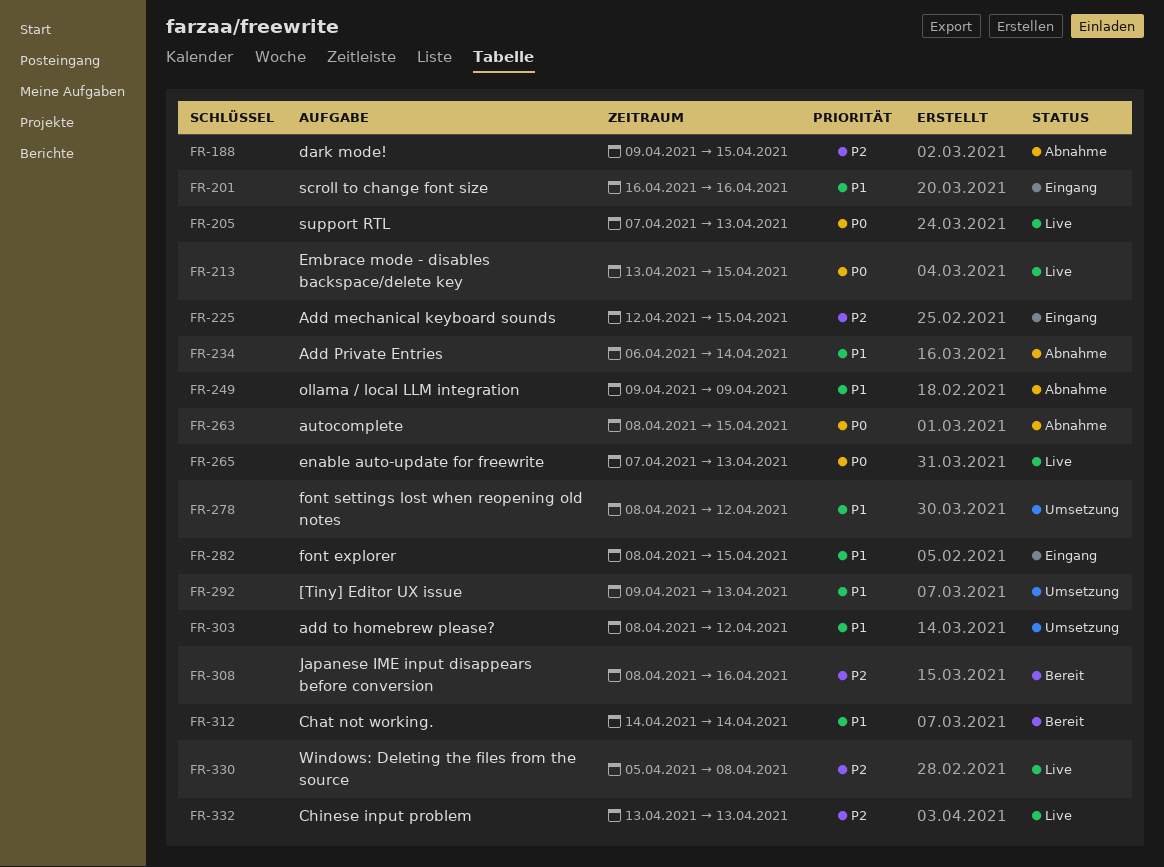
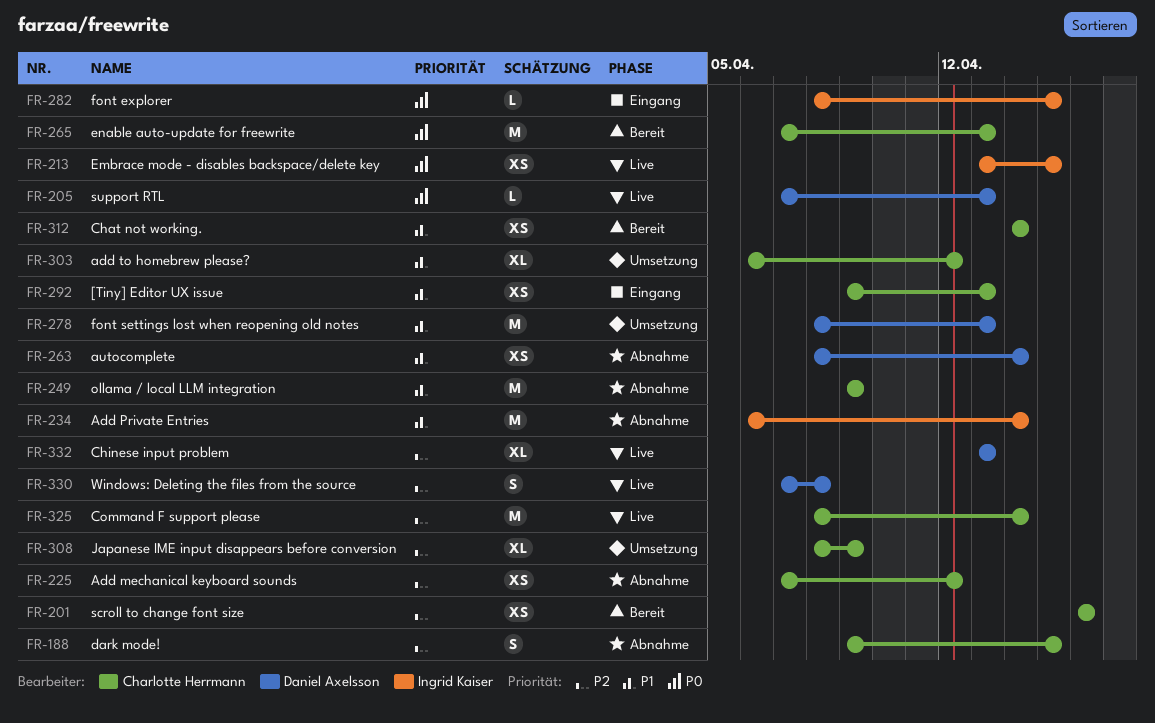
FR-201, status: Eingang -> Bereit
FR-201, priority: P1 -> P2
FR-225, status: Eingang -> Abnahme
FR-225, start: Apr 12 -> Apr 7
FR-225, due: Apr 15 -> Apr 12
FR-263, priority: P0 -> P1
FR-263, due: Apr 15 -> Apr 14
FR-265, status: Live -> Bereit
FR-278, due: Apr 12 -> Apr 13
FR-282, priority: P1 -> P0
FR-292, status: Umsetzung -> Eingang
FR-303, start: Apr 8 -> Apr 6
FR-308, status: Bereit -> Umsetzung
FR-308, due: Apr 16 -> Apr 9
FR-325: none -> present
FR-330, start: Apr 5 -> Apr 7

